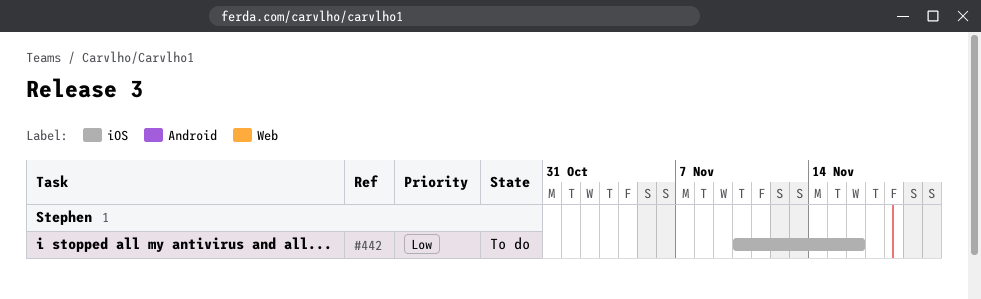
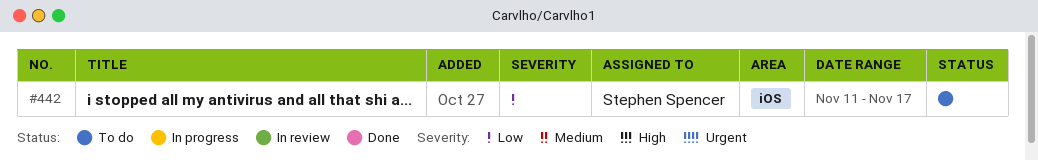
#442, start: Nov 10 -> Nov 11
#442, due: Nov 16 -> Nov 17

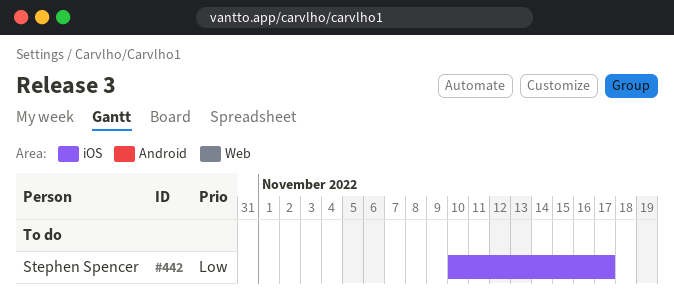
#442, start: Nov 11 -> Nov 10

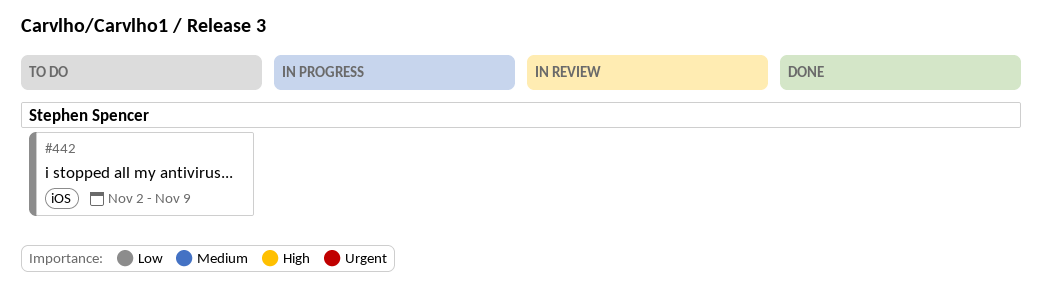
#442, start: Nov 10 -> Nov 2
#442, due: Nov 17 -> Nov 9

